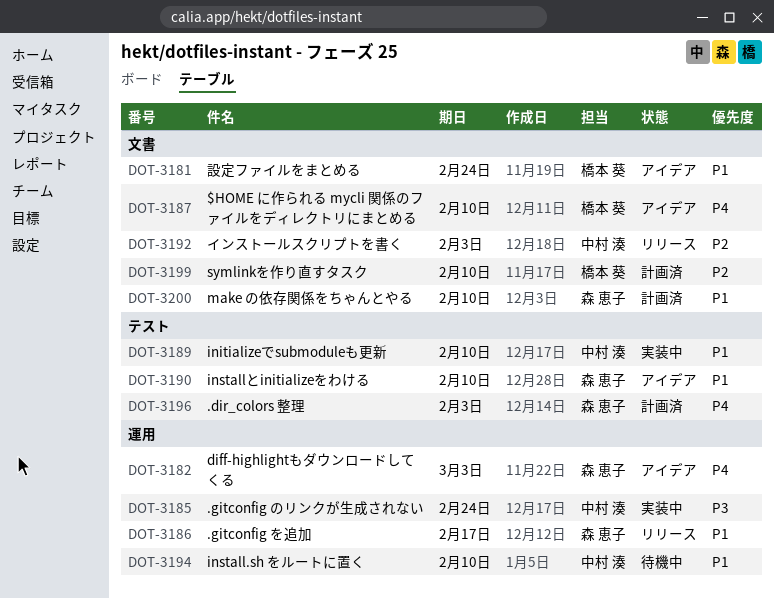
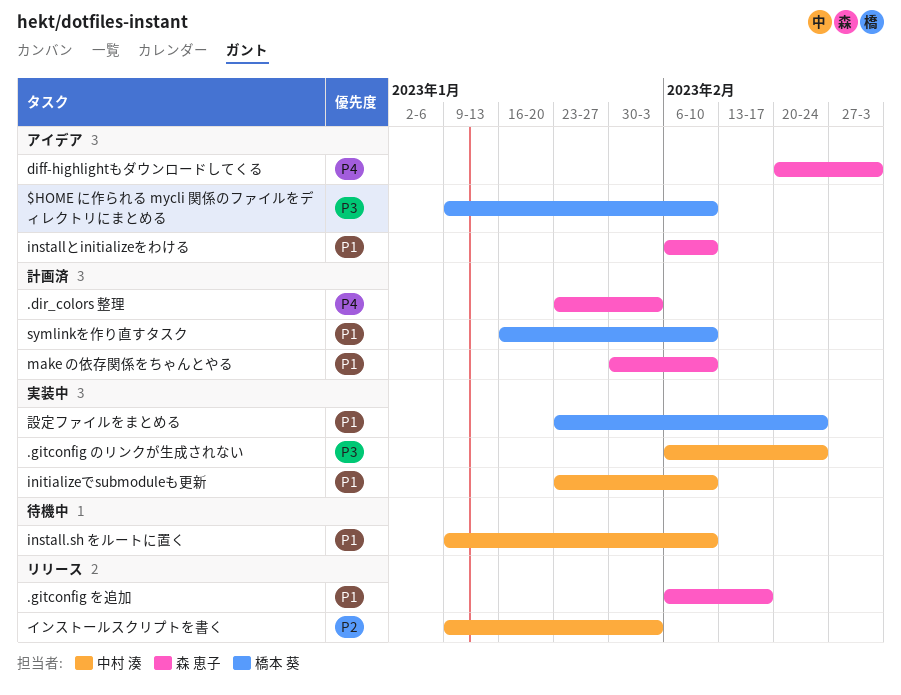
$HOME に作られる mycli 関係のファイルをディレクトリにまとめる, priority: P4 -> P3
symlinkを作り直すタスク, priority: P2 -> P1
設定ファイルをまとめる, status: アイデア -> 実装中

